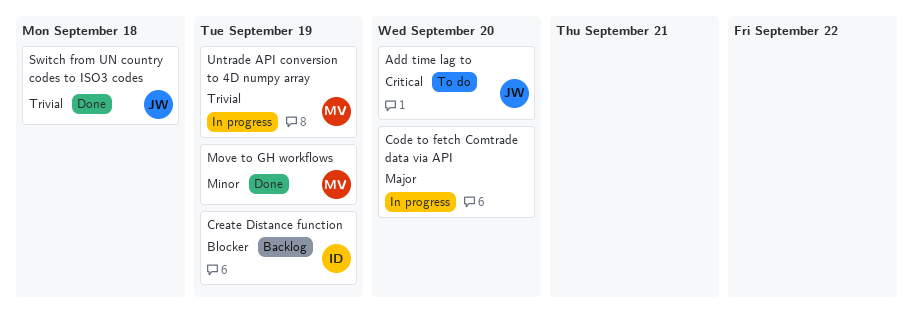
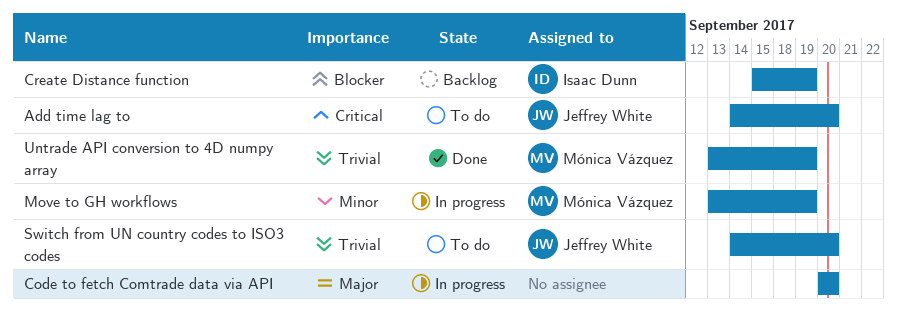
Move to GH workflows, status: Done -> In progress
Switch from UN country codes to ISO3 codes, status: Done -> To do
Switch from UN country codes to ISO3 codes, due: Sep 18 -> Sep 20
Untrade API conversion to 4D numpy array, status: In progress -> Done

